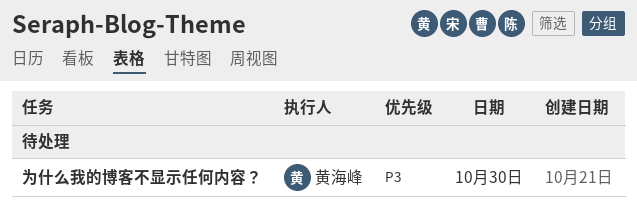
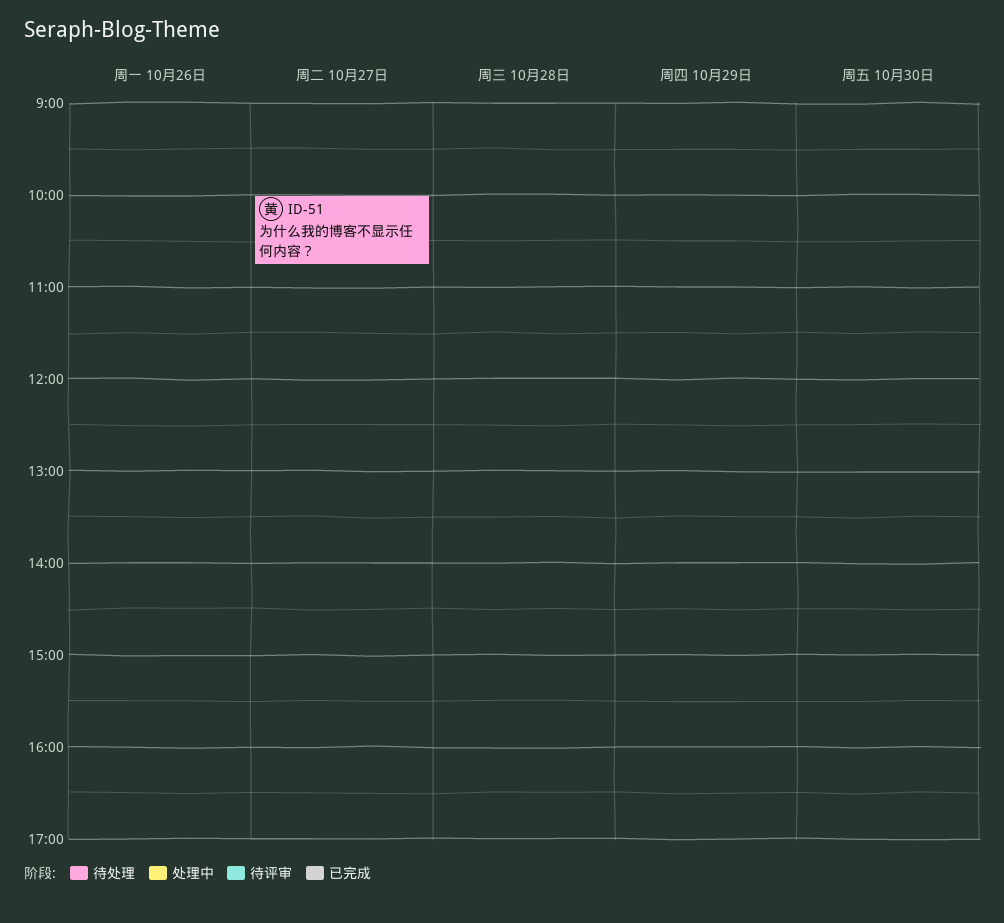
为什么我的博客不显示任何内容？, day: Oct 30 -> Oct 27

